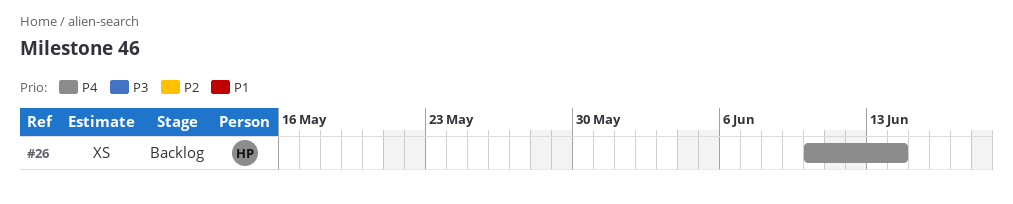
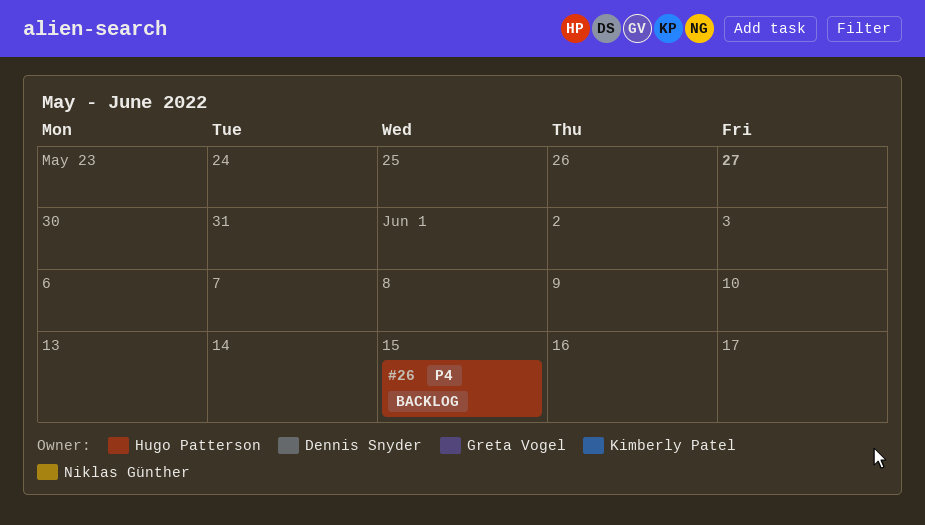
#26, due: Jun 14 -> Jun 15

